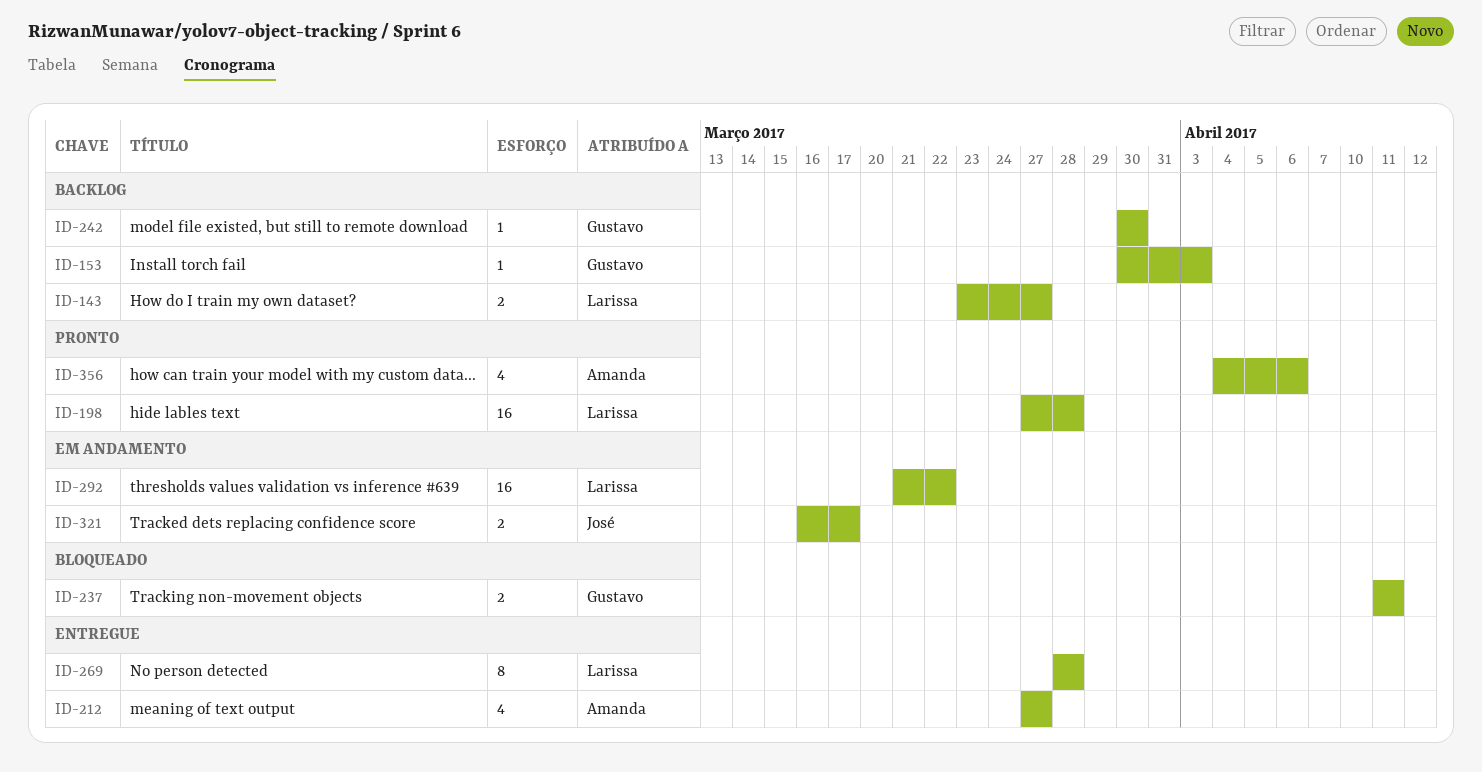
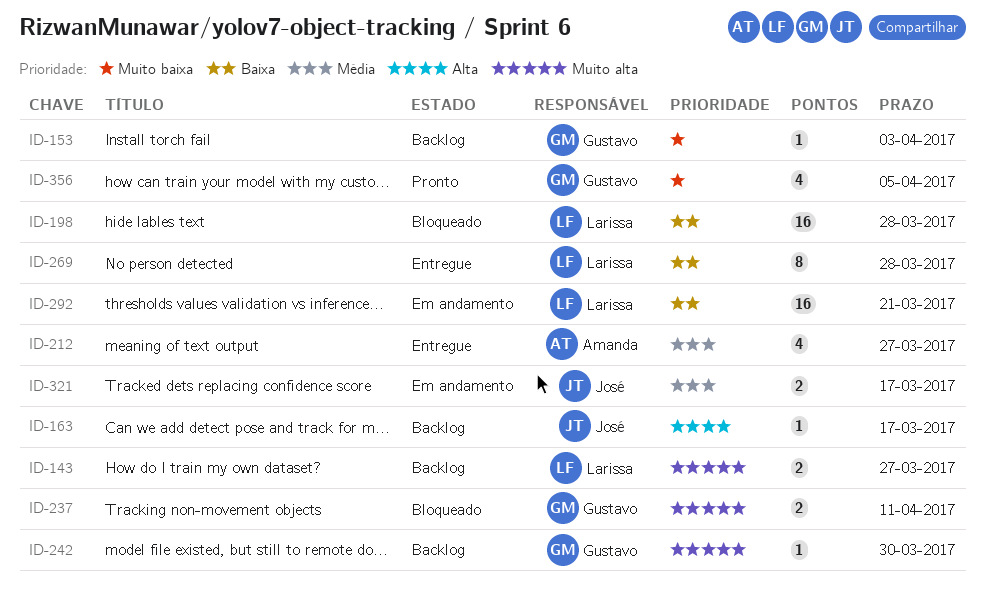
ID-163: none -> present
ID-198, status: Pronto -> Bloqueado
ID-292, due: Mar 22 -> Mar 21
ID-356, owner: Amanda -> Gustavo
ID-356, due: Apr 6 -> Apr 5

